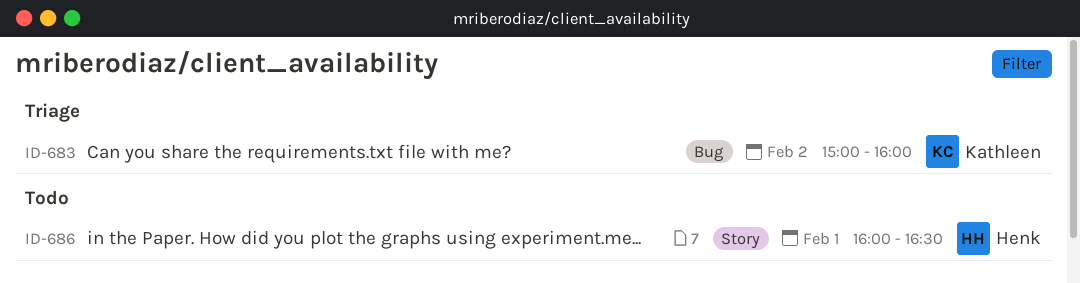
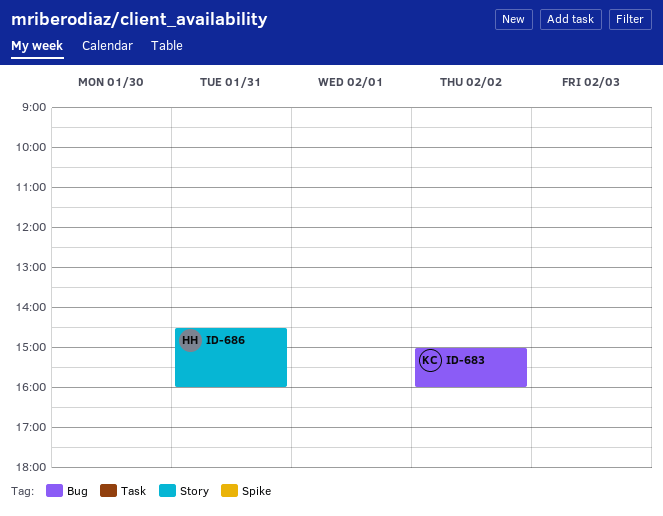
ID-686, day: Feb 1 -> Jan 31
ID-686, begins: 16:00 -> 14:30
ID-686, ends: 16:30 -> 16:00

